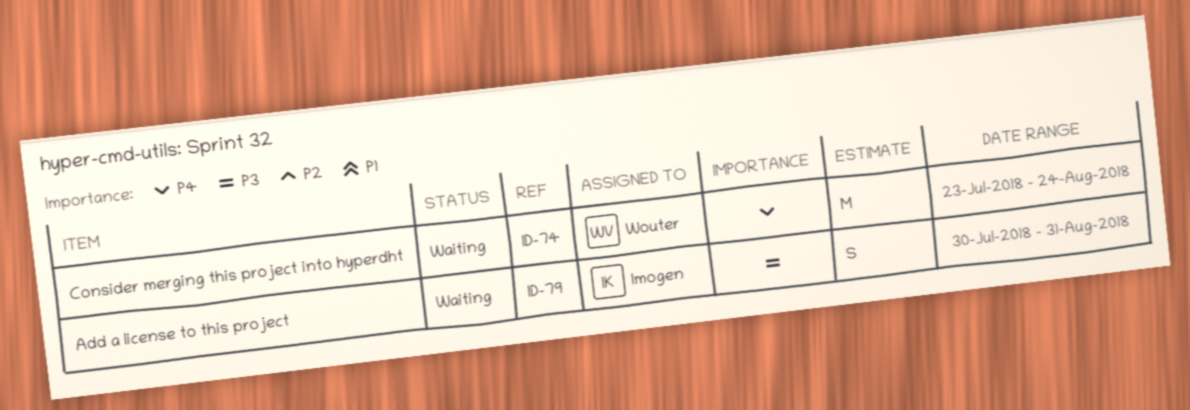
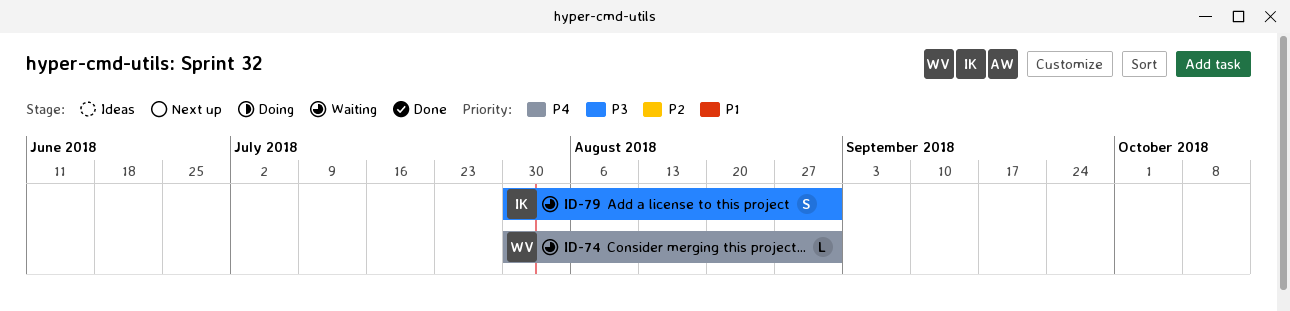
ID-74, estimate: M -> L
ID-74, start: Jul 23 -> Jul 30
ID-74, due: Aug 24 -> Aug 31

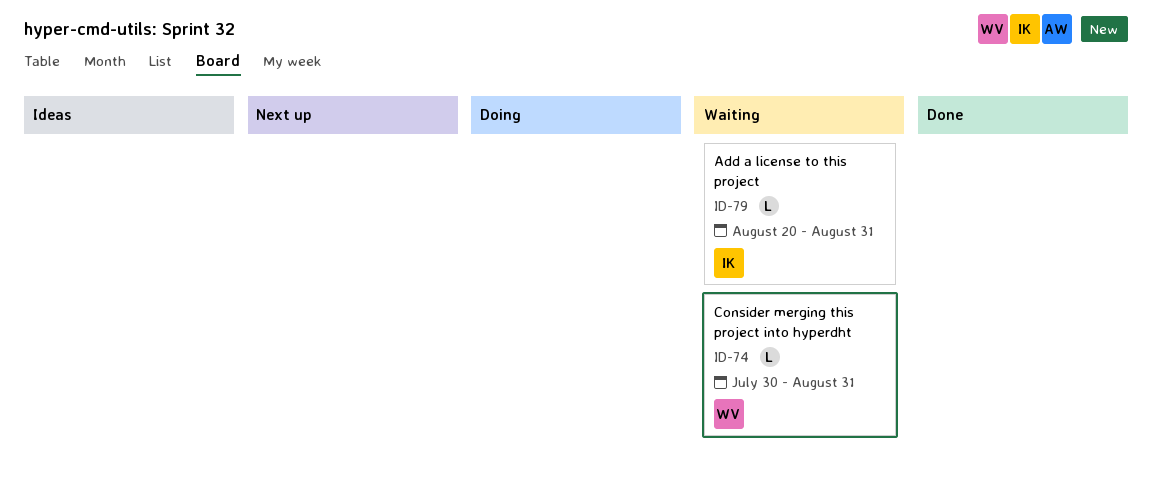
ID-79, estimate: S -> L
ID-79, start: Jul 30 -> Aug 20

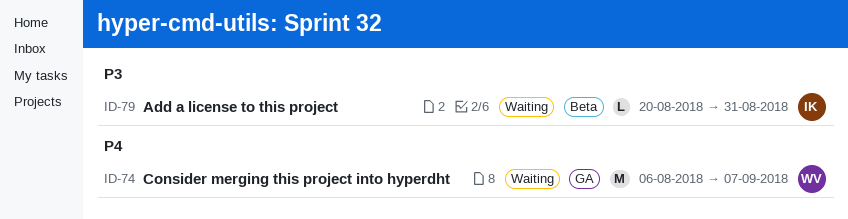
ID-74, estimate: L -> M
ID-74, start: Jul 30 -> Aug 6
ID-74, due: Aug 31 -> Sep 7

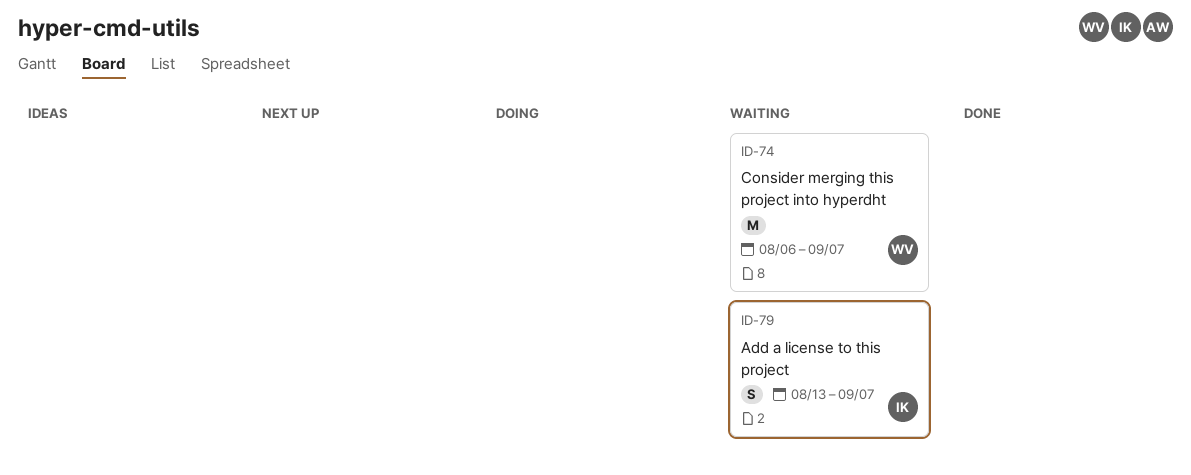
ID-79, estimate: L -> S
ID-79, start: Aug 20 -> Aug 13
ID-79, due: Aug 31 -> Sep 7

